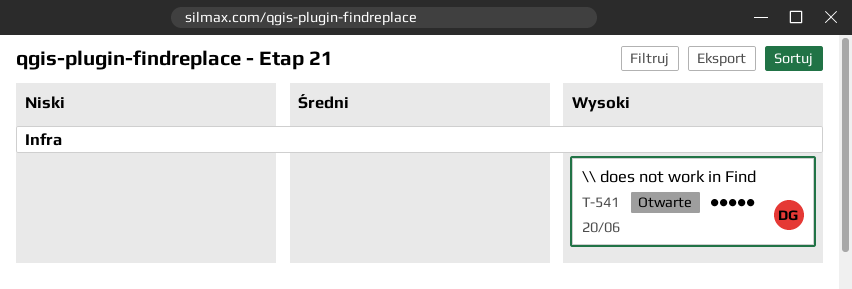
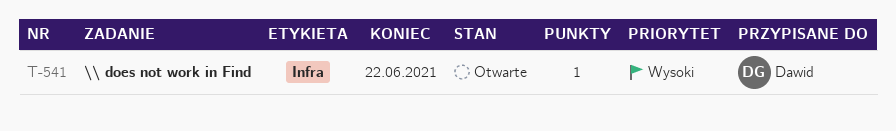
T-541, estimate: 5 -> 1
T-541, due: Jun 20 -> Jun 22

